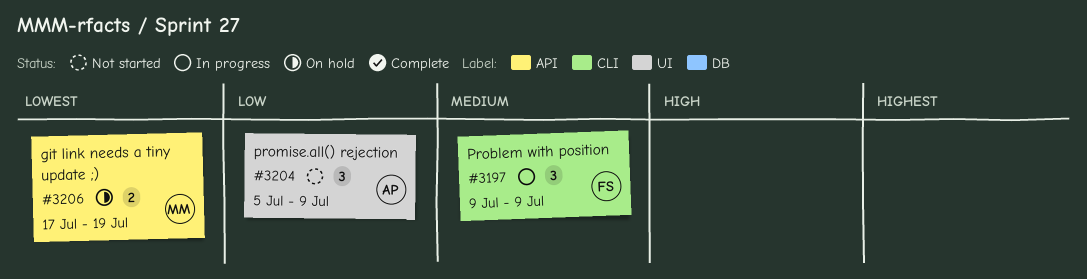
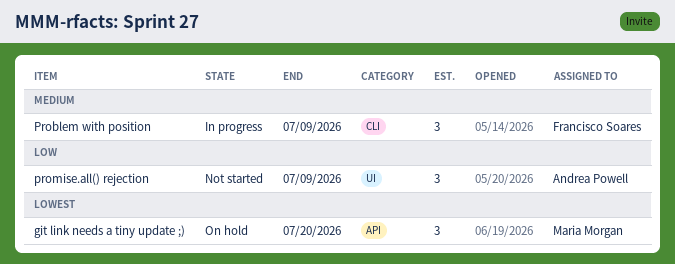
git link needs a tiny update ;), estimate: 2 -> 3
git link needs a tiny update ;), due: Jul 19 -> Jul 20

